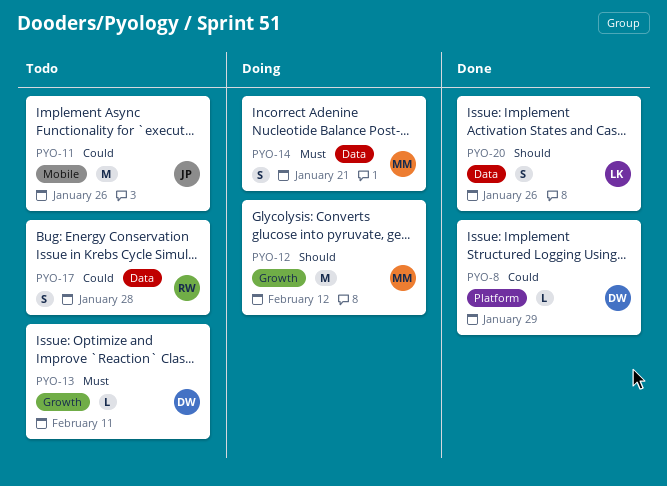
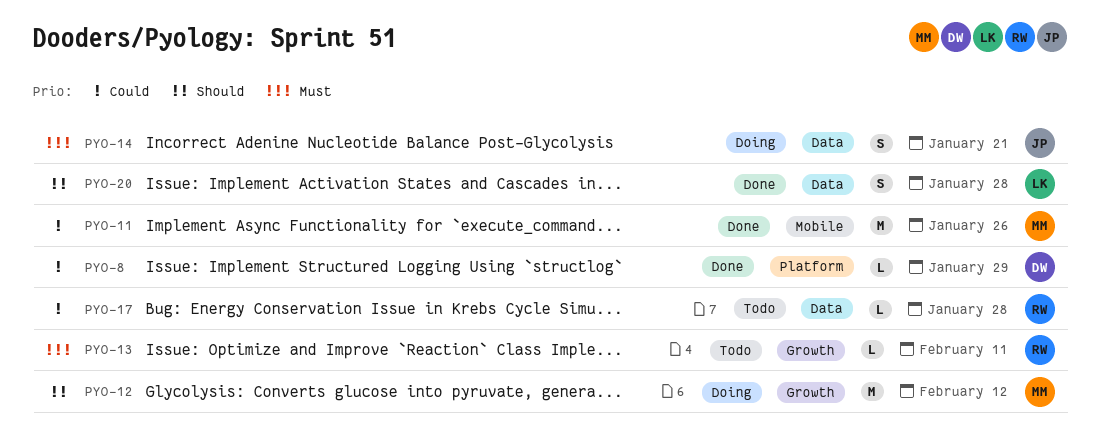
PYO-11, status: Todo -> Done
PYO-11, owner: JP -> MM
PYO-13, owner: DW -> RW
PYO-14, owner: MM -> JP
PYO-17, estimate: S -> L
PYO-20, due: Jan 26 -> Jan 28

